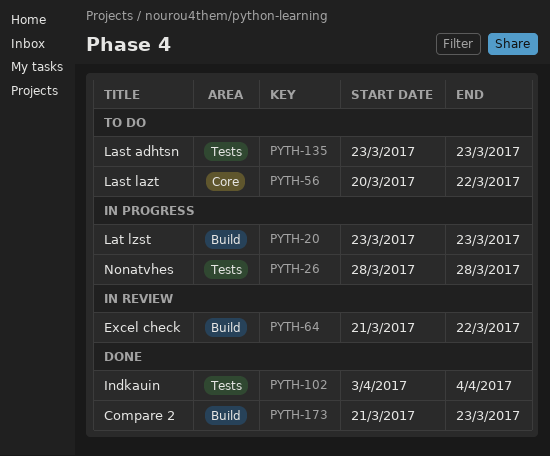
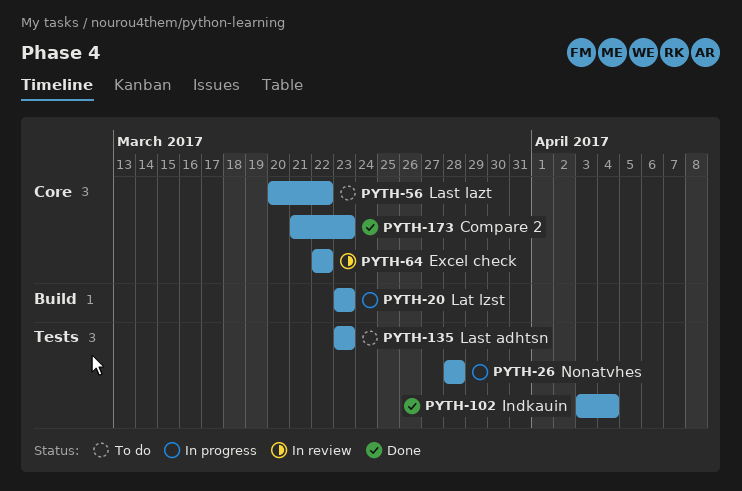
PYTH-64, label: Build -> Core
PYTH-64, start: Mar 21 -> Mar 22
PYTH-173, label: Build -> Core

